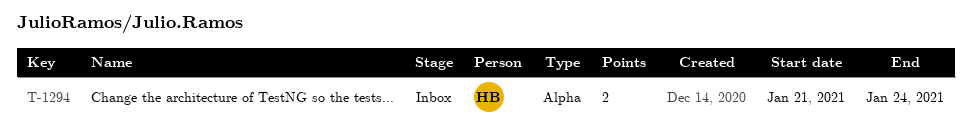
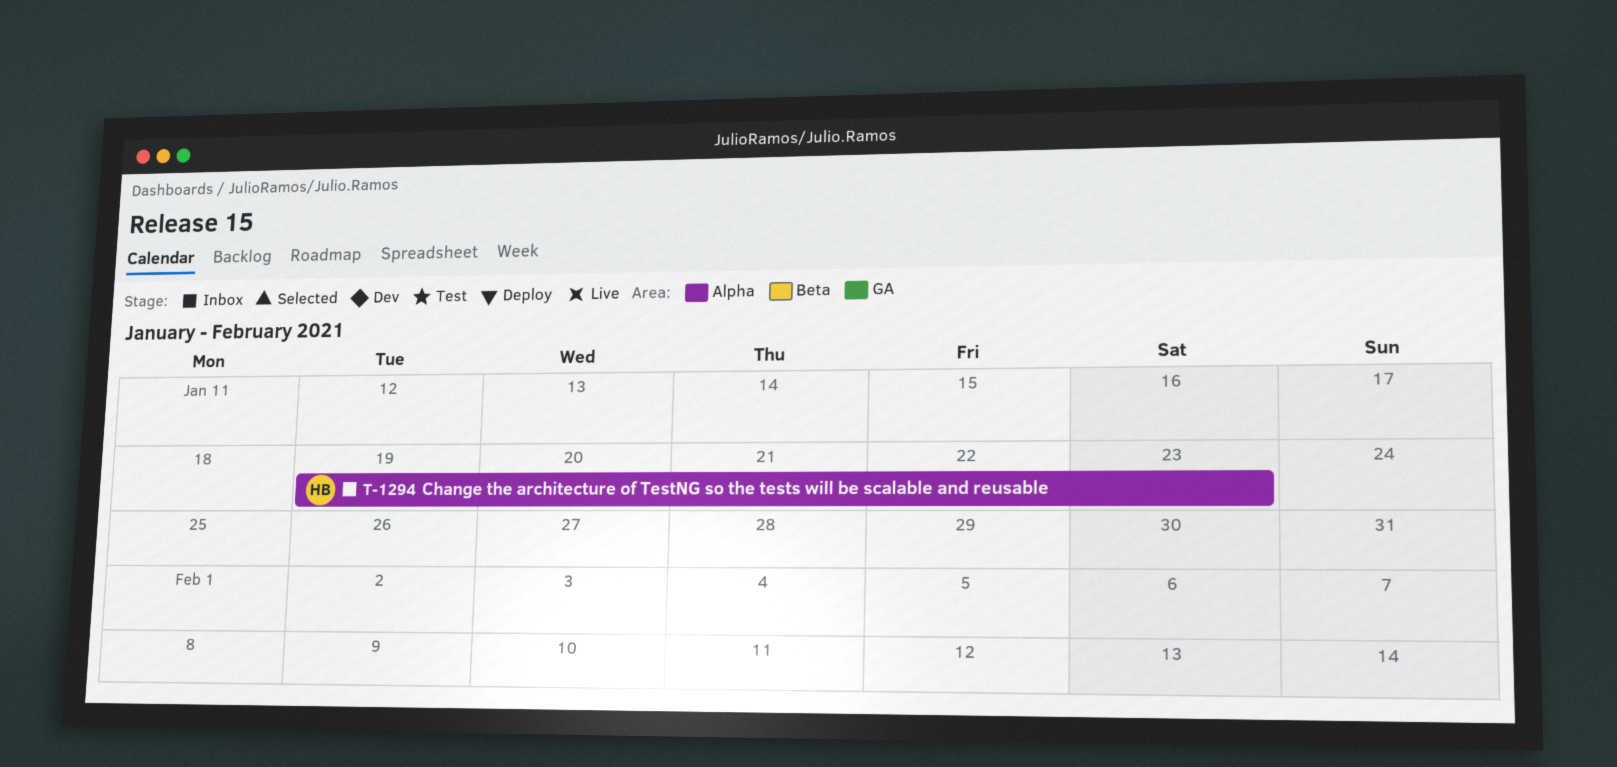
T-1294, start: Jan 21 -> Jan 19
T-1294, due: Jan 24 -> Jan 23

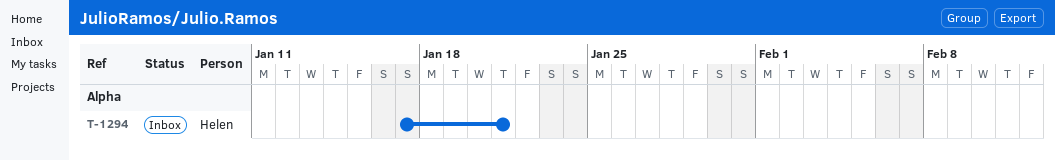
T-1294, start: Jan 19 -> Jan 17
T-1294, due: Jan 23 -> Jan 21

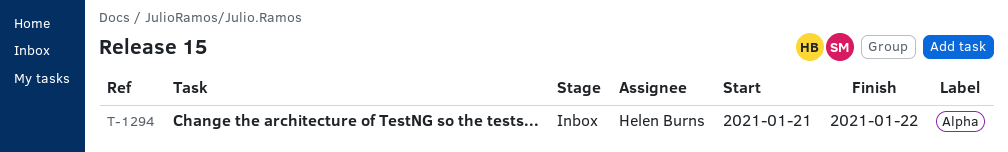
T-1294, start: Jan 17 -> Jan 21
T-1294, due: Jan 21 -> Jan 22

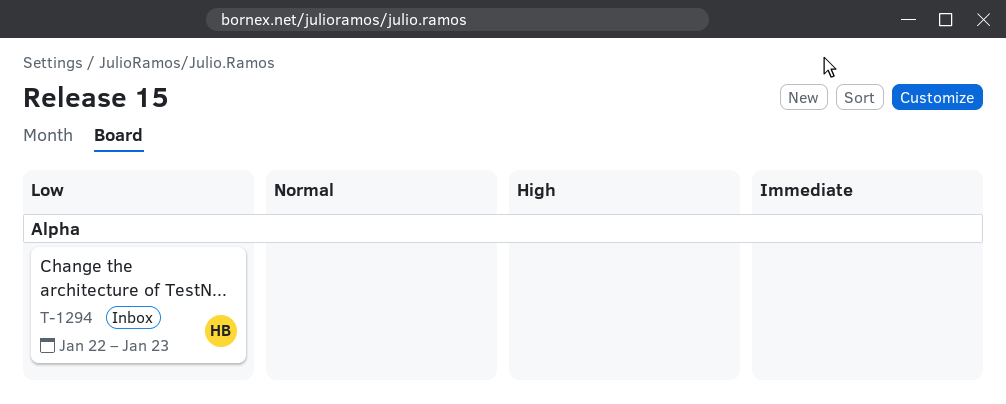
T-1294, start: Jan 21 -> Jan 22
T-1294, due: Jan 22 -> Jan 23

